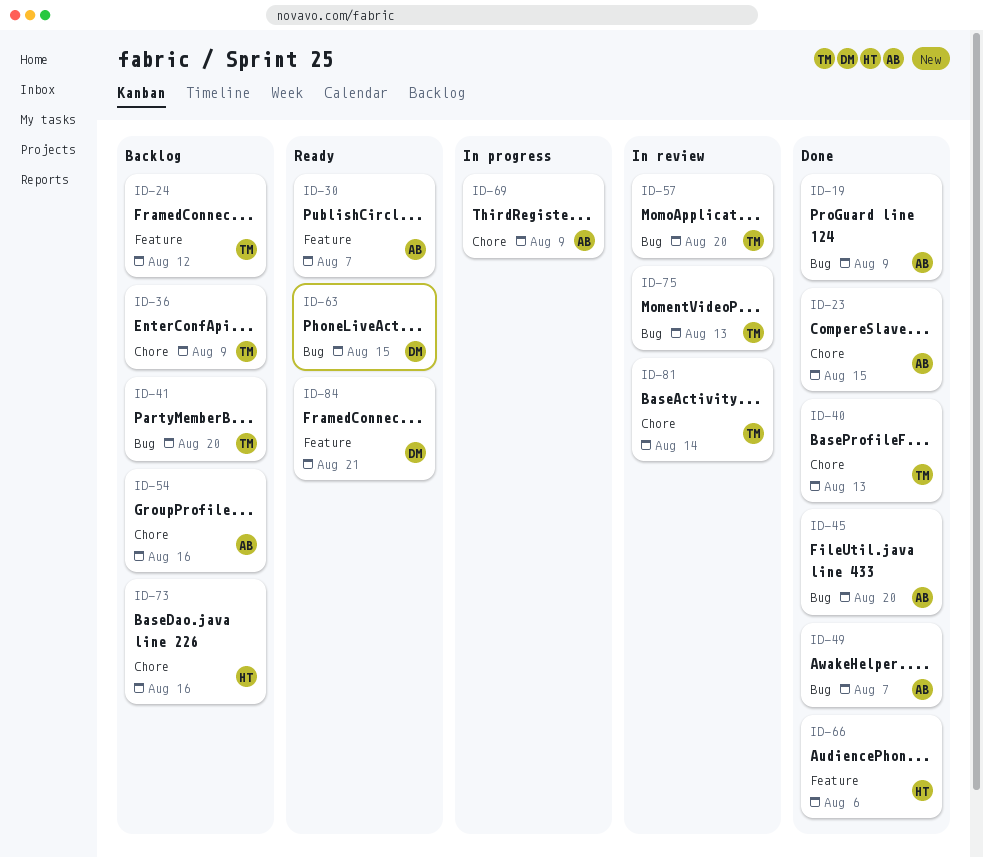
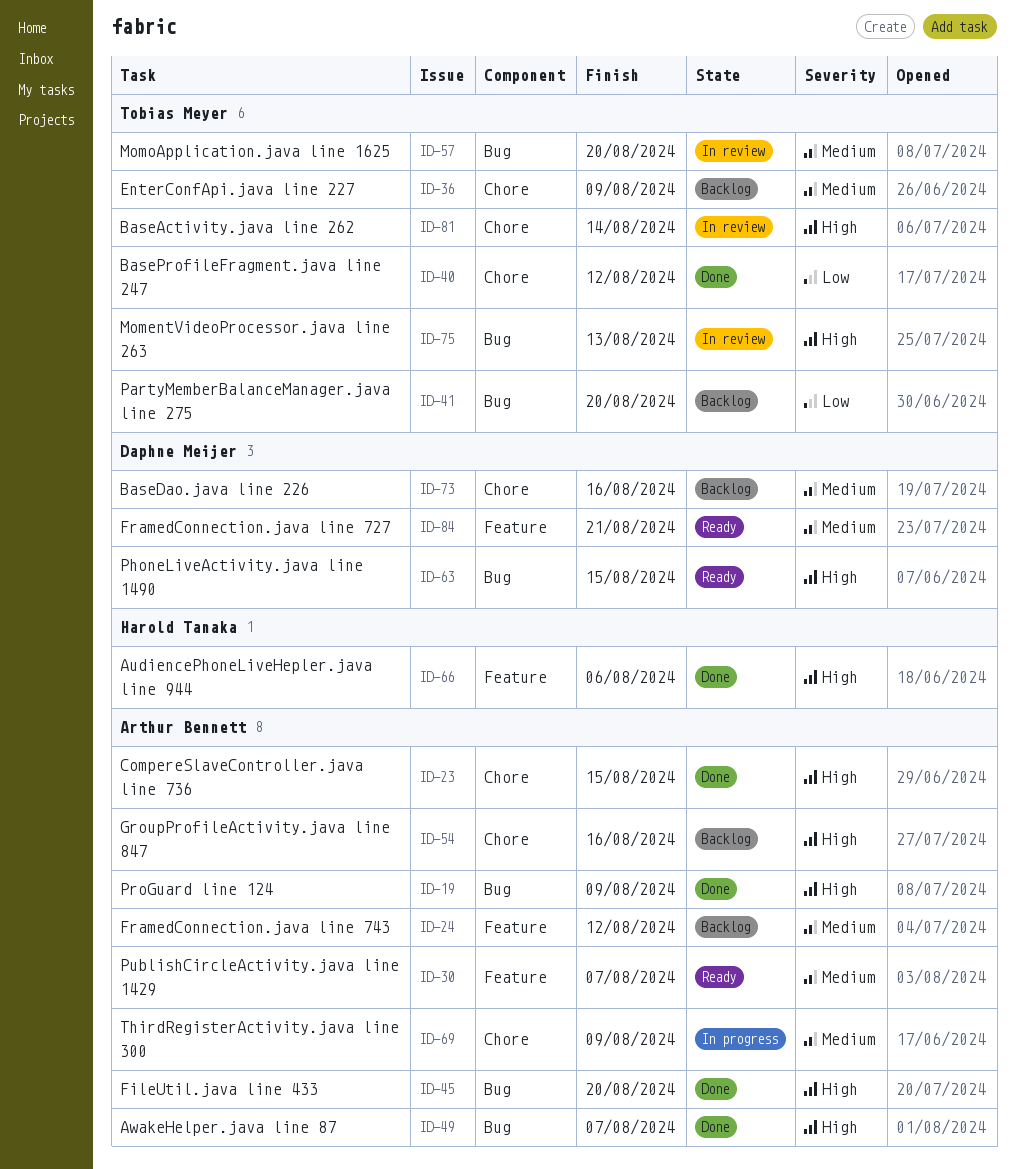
ID-24, owner: Tobias Meyer -> Arthur Bennett
ID-40, due: Aug 13 -> Aug 12
ID-73, owner: Harold Tanaka -> Daphne Meijer

